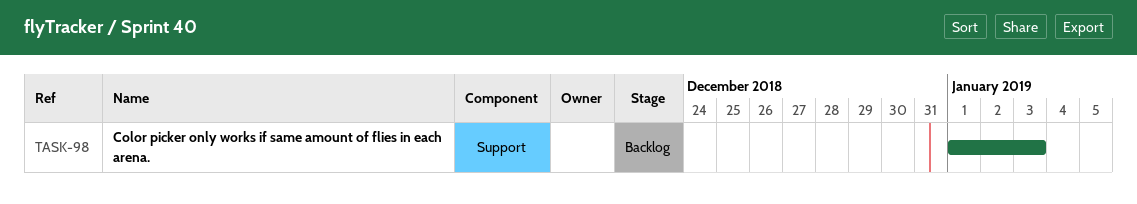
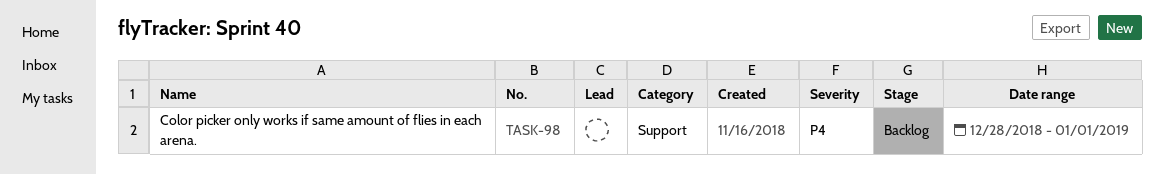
TASK-98, start: Jan 1 -> Dec 28
TASK-98, due: Jan 3 -> Jan 1

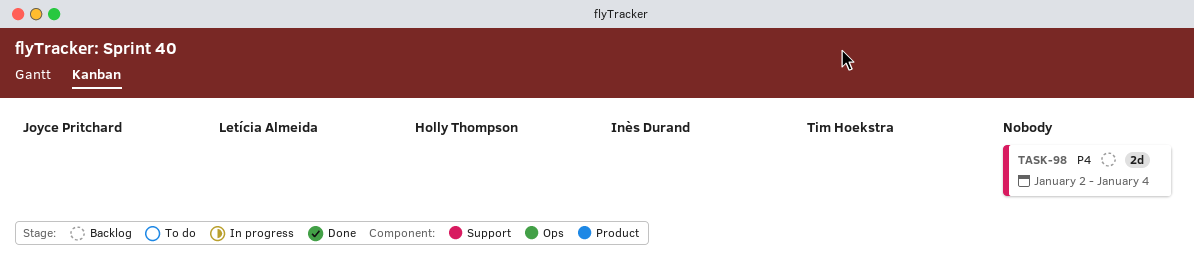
TASK-98, start: Dec 28 -> Jan 2
TASK-98, due: Jan 1 -> Jan 4

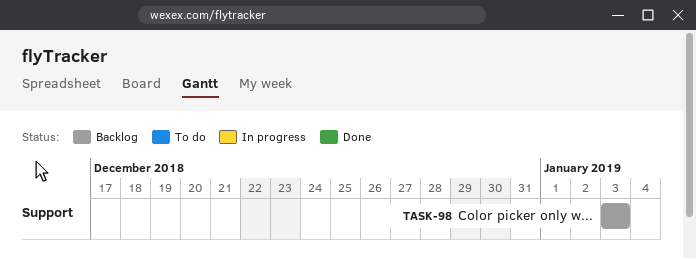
TASK-98, start: Jan 2 -> Jan 3
TASK-98, due: Jan 4 -> Jan 3

